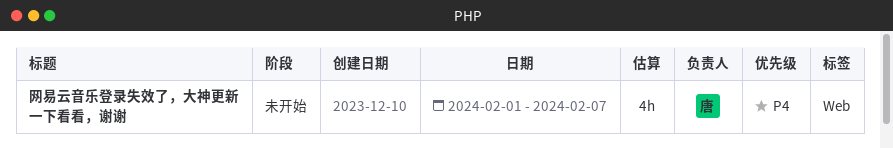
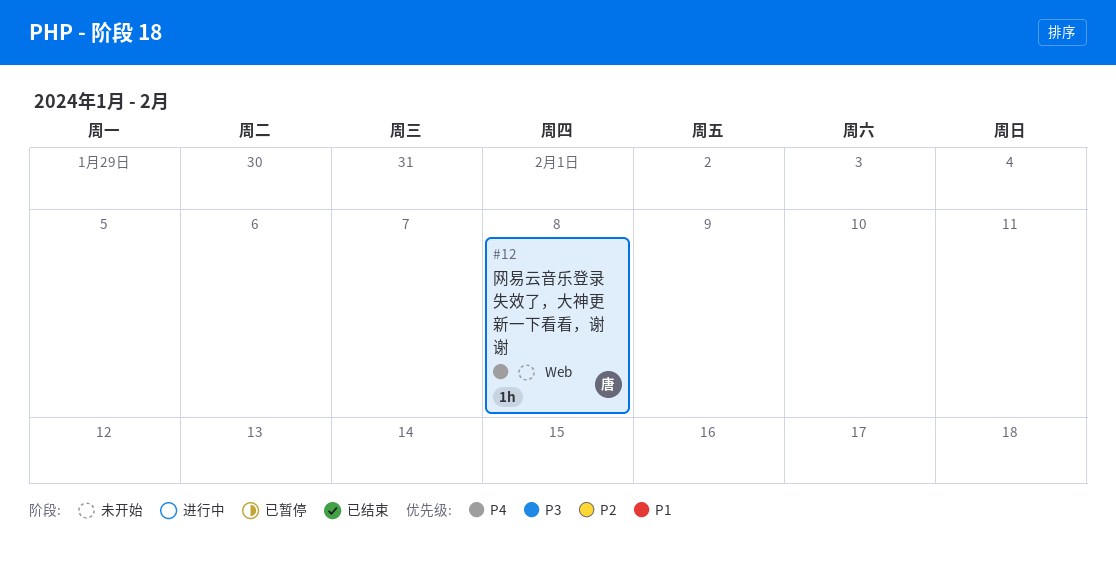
网易云音乐登录失效了，大神更新一下看看，谢谢, estimate: 4h -> 1h
网易云音乐登录失效了，大神更新一下看看，谢谢, due: Feb 7 -> Feb 8

